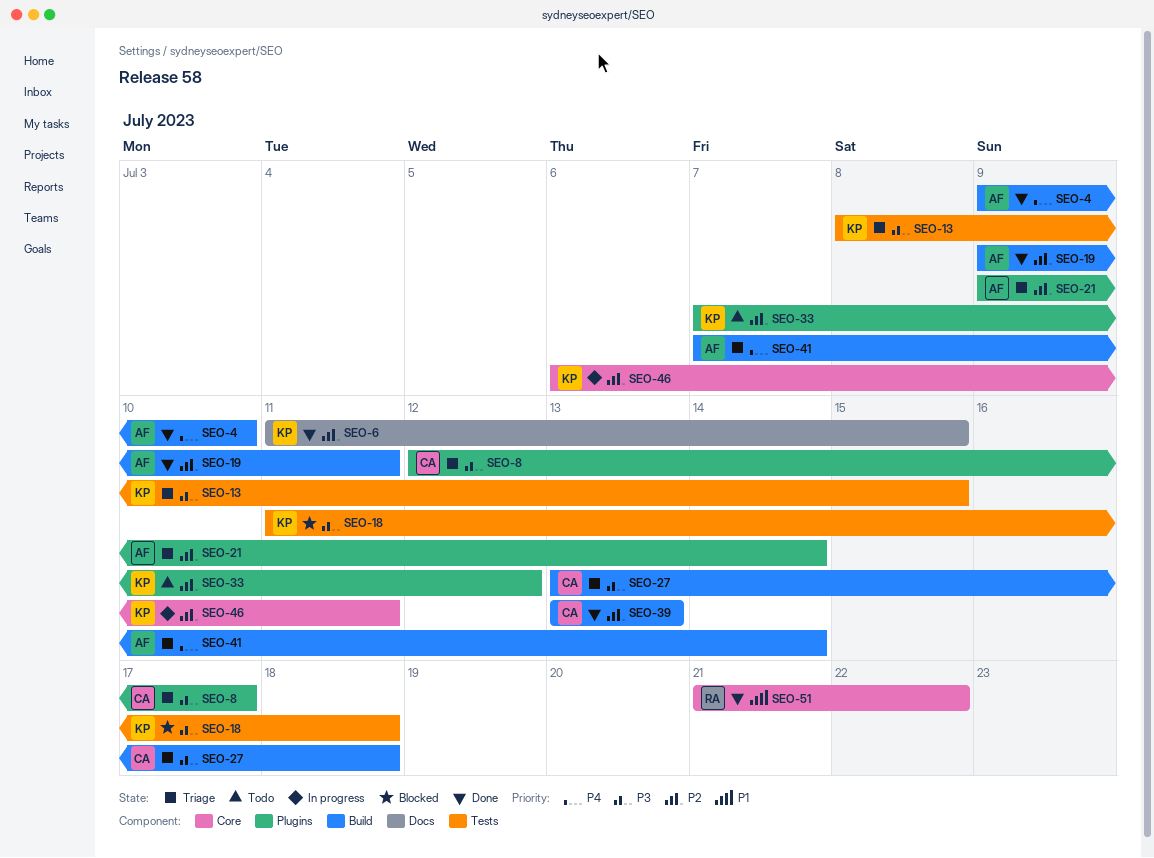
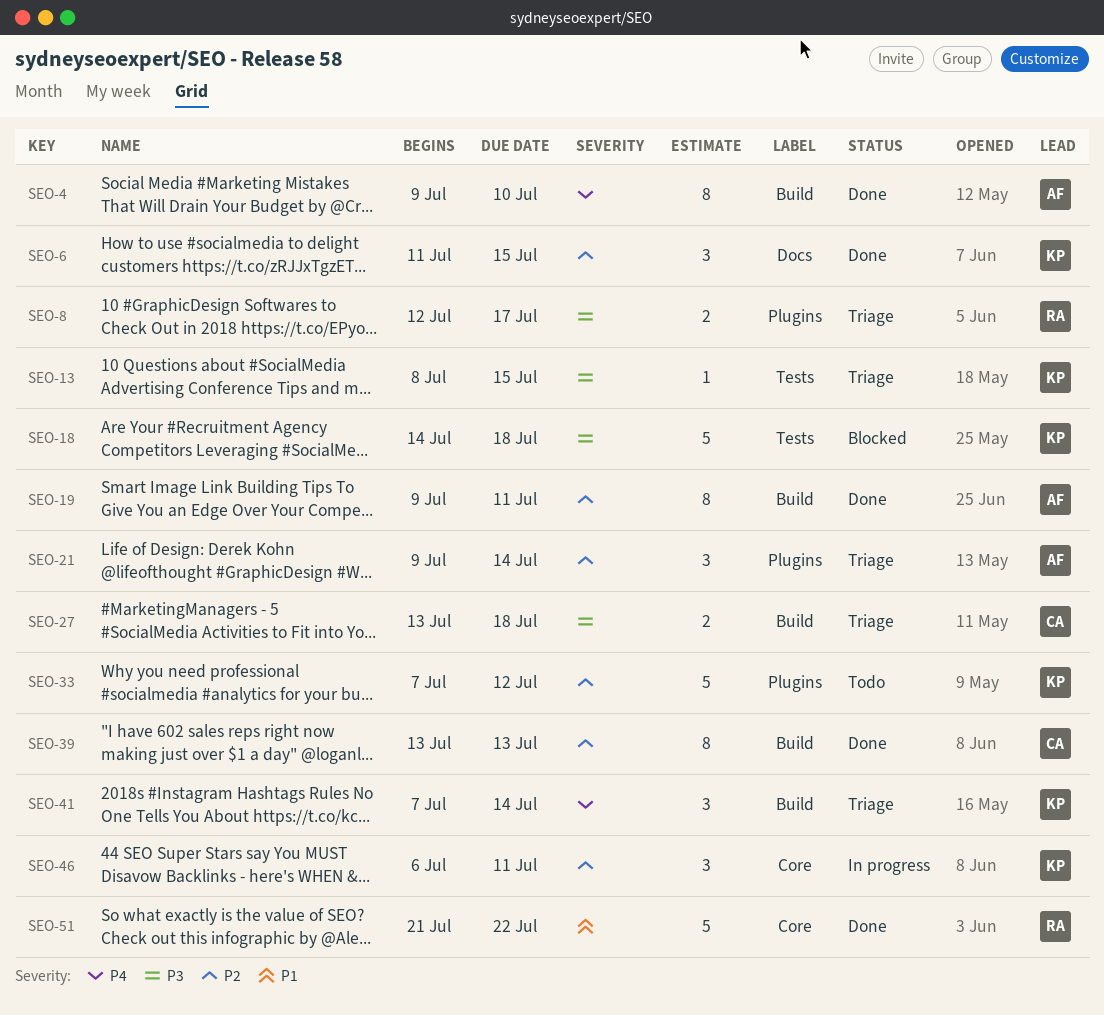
SEO-8, owner: CA -> RA
SEO-18, start: Jul 11 -> Jul 14
SEO-41, owner: AF -> KP

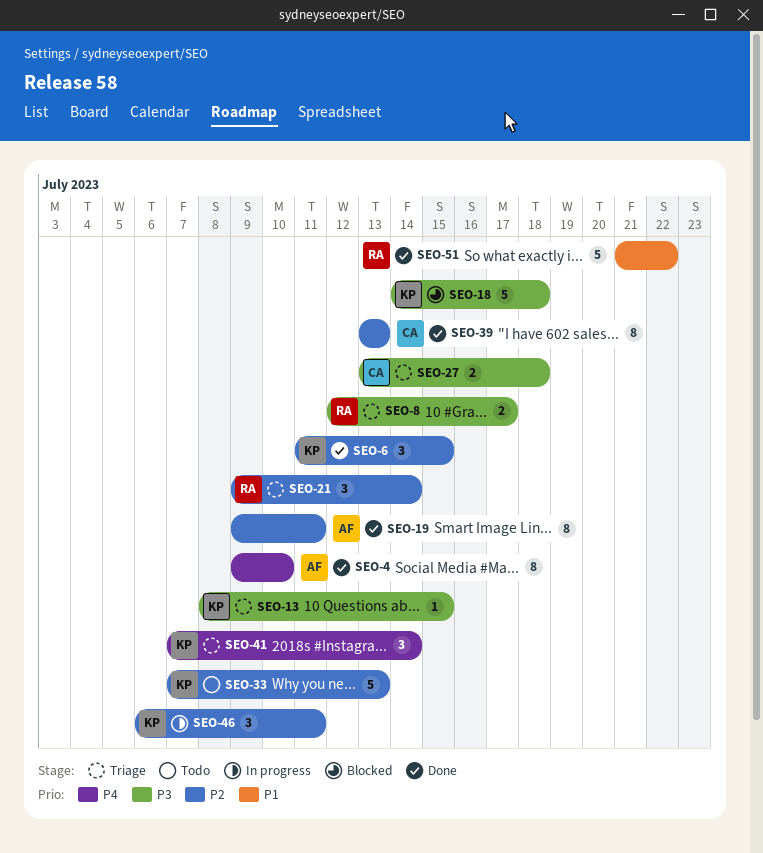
SEO-21, owner: AF -> RA
SEO-33, due: Jul 12 -> Jul 13

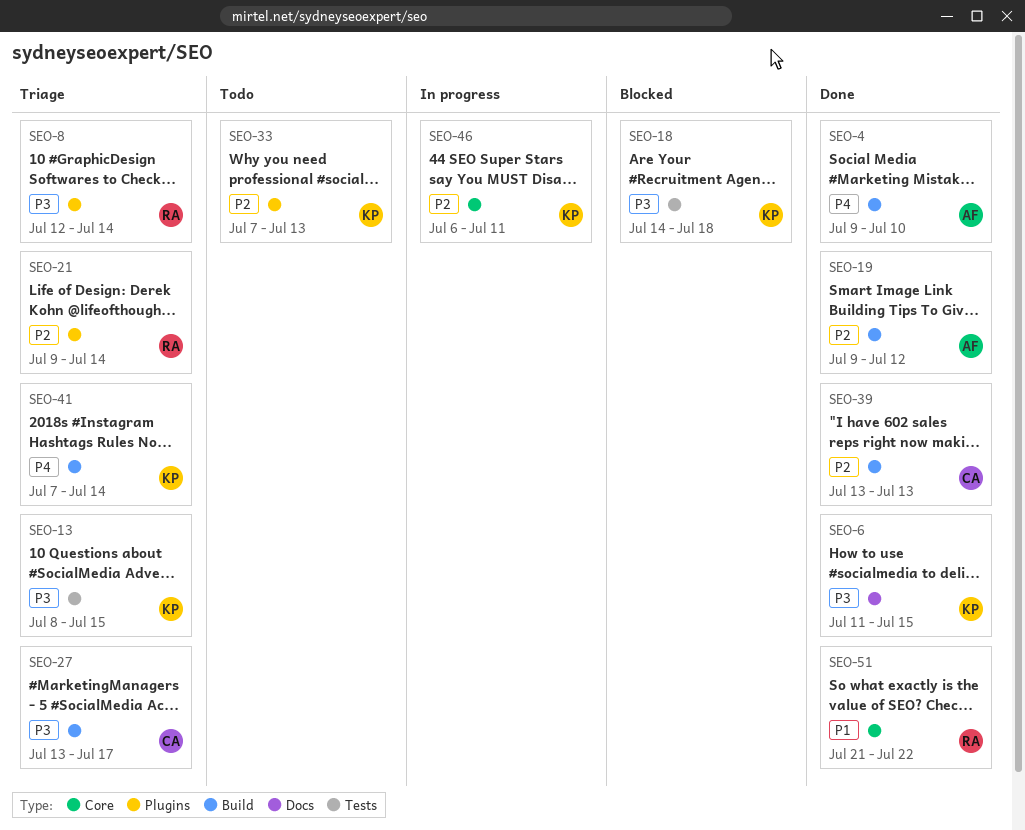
SEO-6, priority: P2 -> P3
SEO-8, due: Jul 17 -> Jul 14
SEO-19, due: Jul 11 -> Jul 12
SEO-27, due: Jul 18 -> Jul 17

